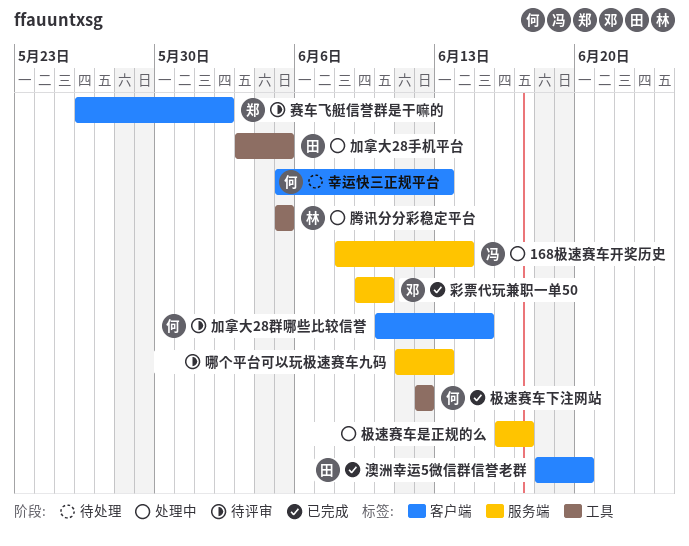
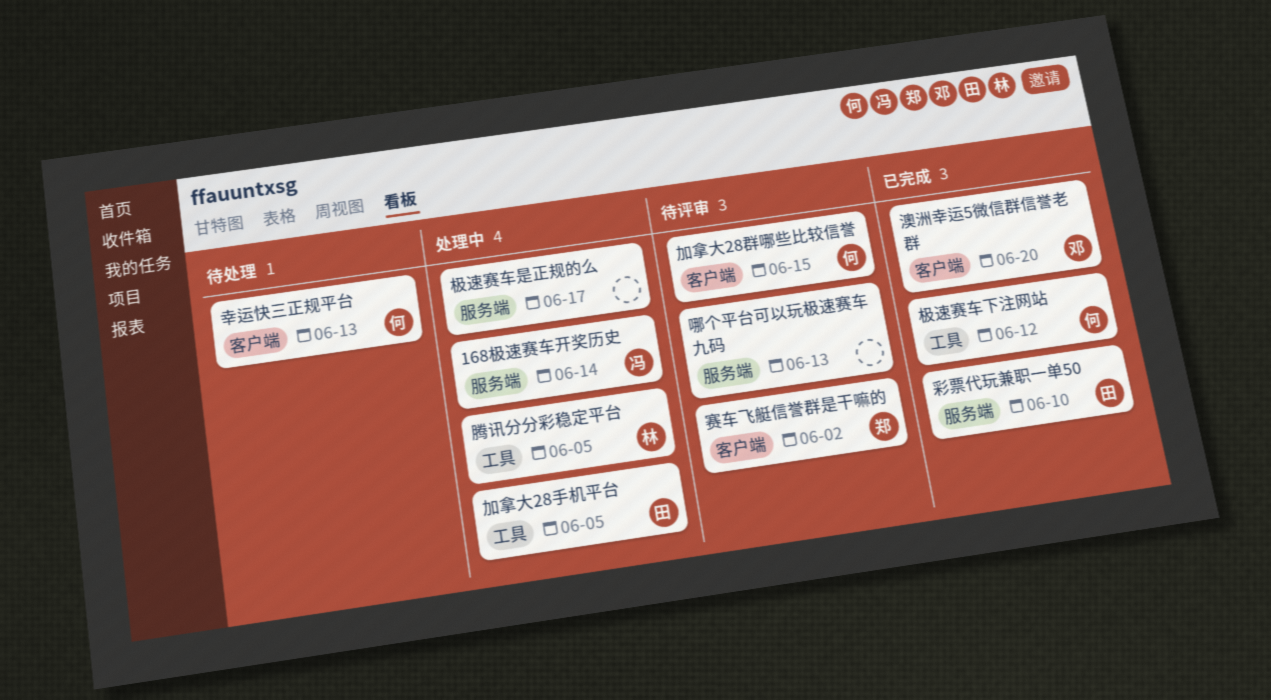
彩票代玩兼职一单50, owner: 邓 -> 田
澳洲幸运5微信群信誉老群, owner: 田 -> 邓

